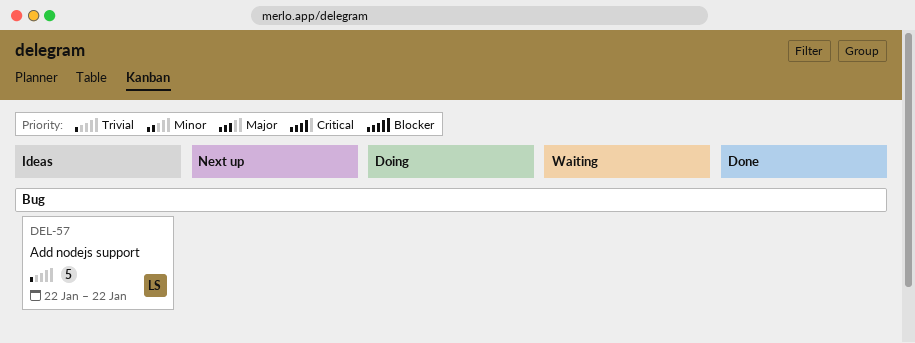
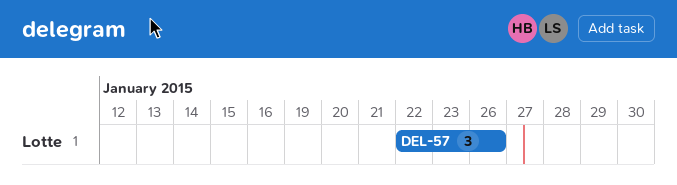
DEL-57, estimate: 5 -> 3
DEL-57, due: Jan 22 -> Jan 26

